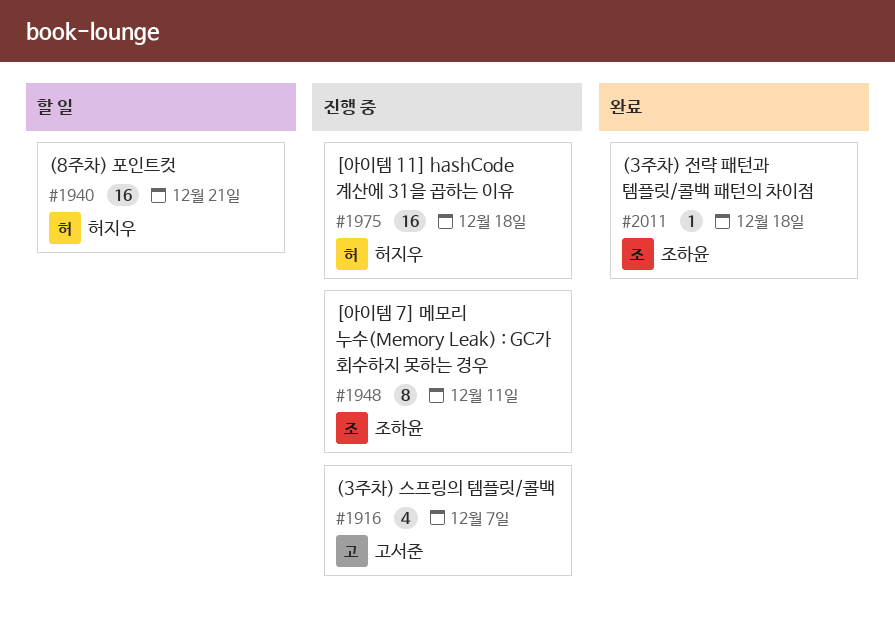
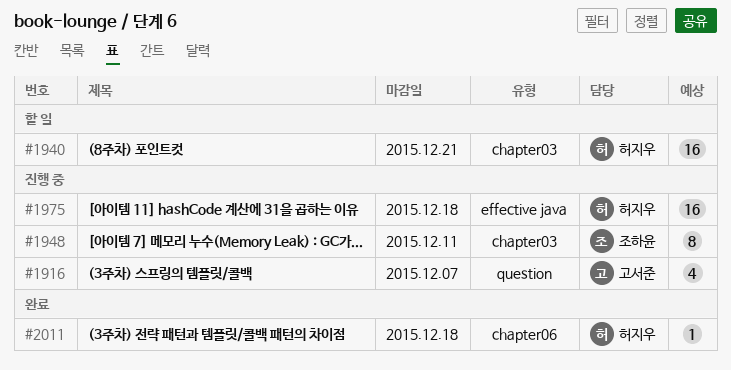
#2011, owner: 조하윤 -> 허지우

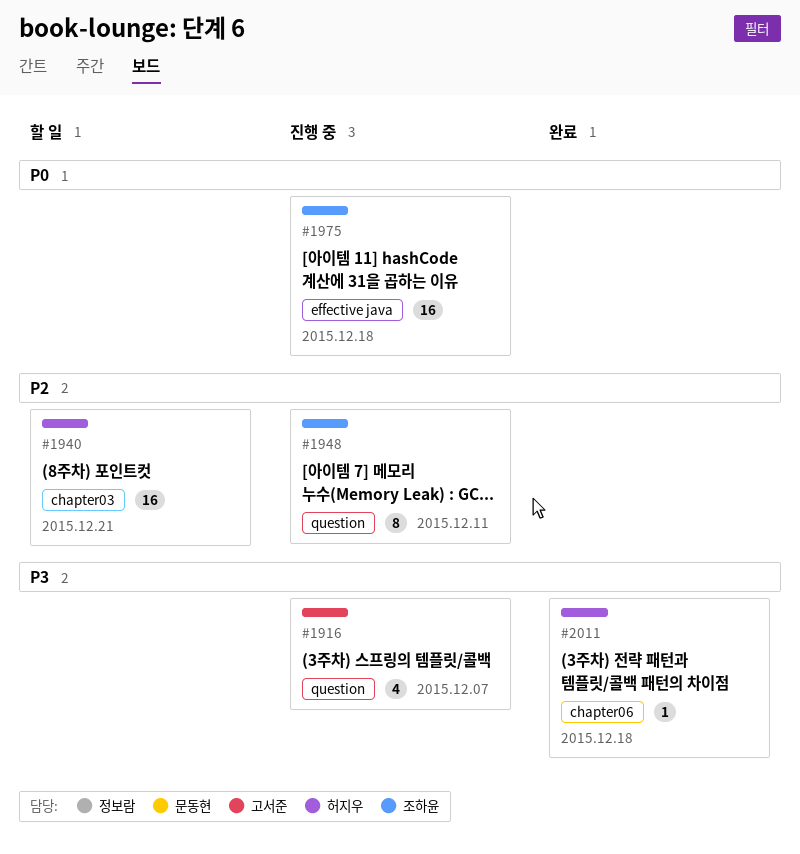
#1948, label: chapter03 -> question
#1975, owner: 허지우 -> 조하윤

